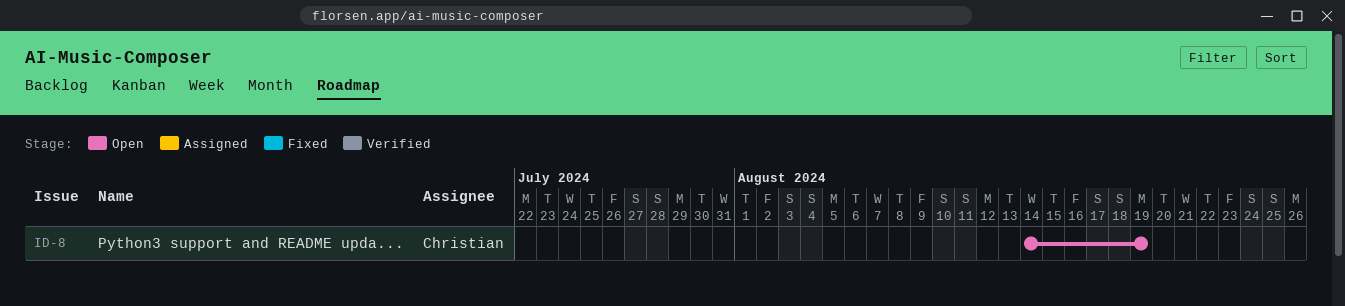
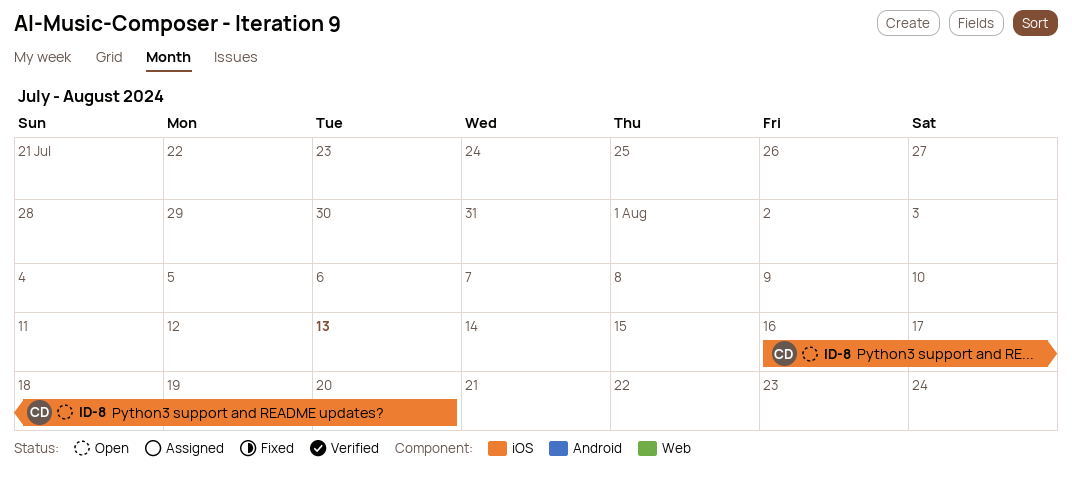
ID-8, start: Aug 14 -> Aug 16
ID-8, due: Aug 19 -> Aug 20

